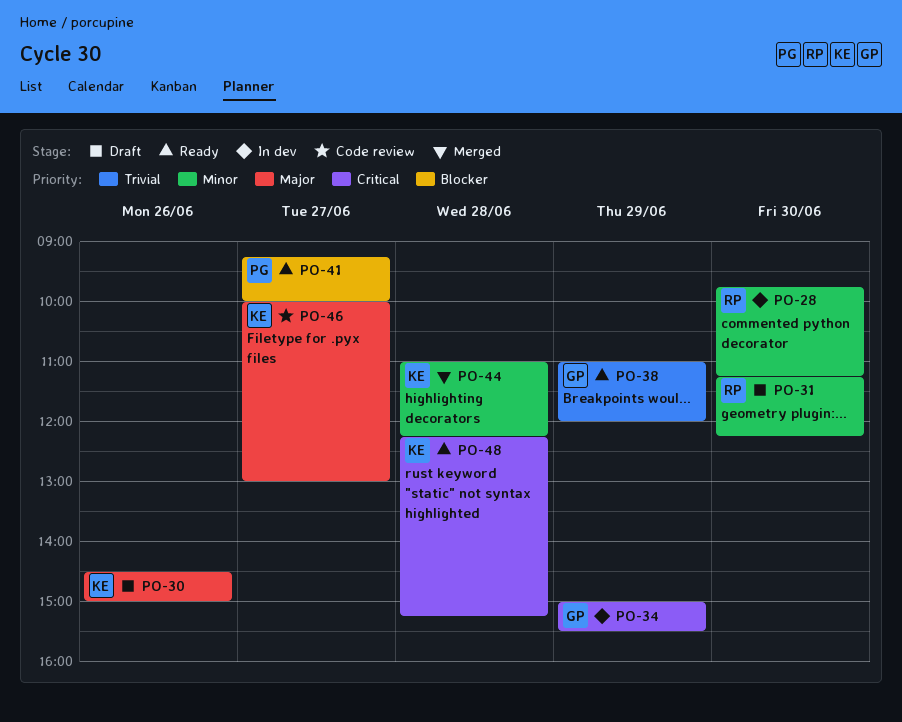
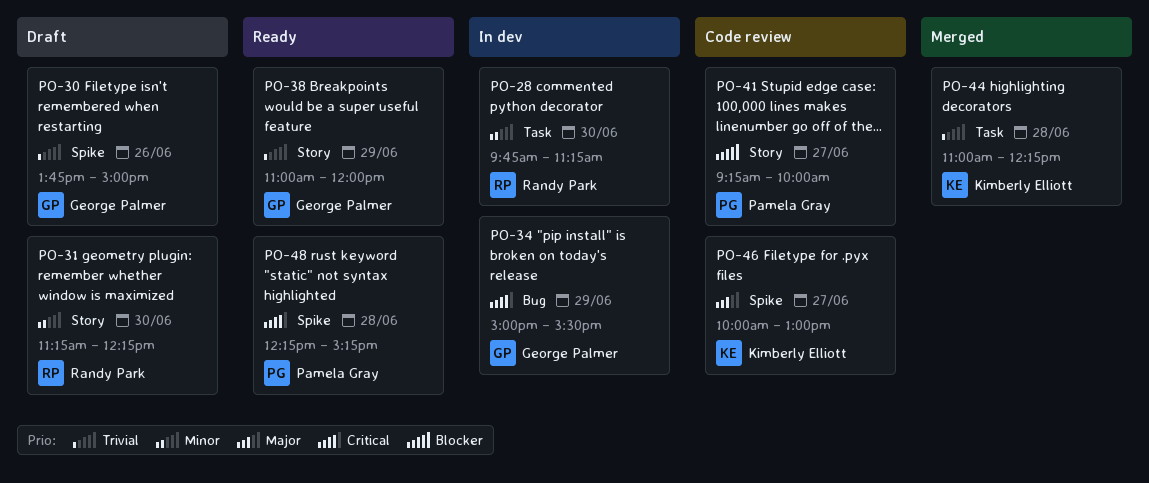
PO-30, owner: Kimberly Elliott -> George Palmer
PO-30, priority: Major -> Trivial
PO-30, begins: 14:30 -> 13:45
PO-41, status: Ready -> Code review
PO-44, priority: Minor -> Trivial
PO-48, owner: Kimberly Elliott -> Pamela Gray

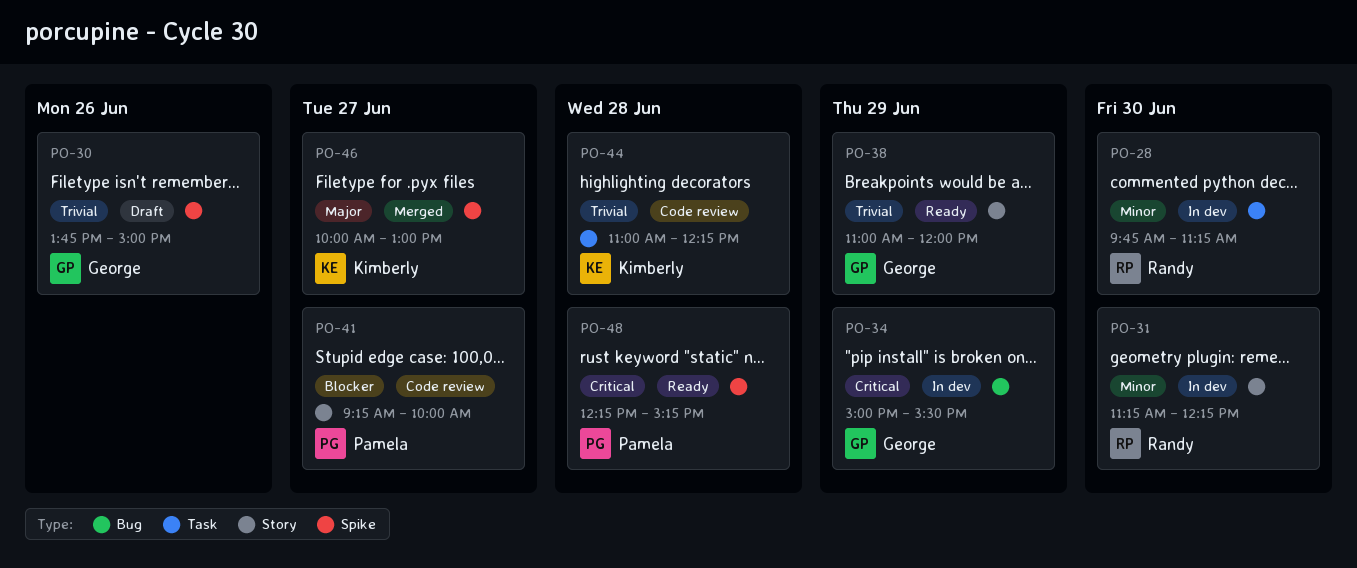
PO-31, status: Draft -> In dev
PO-44, status: Merged -> Code review
PO-46, status: Code review -> Merged

